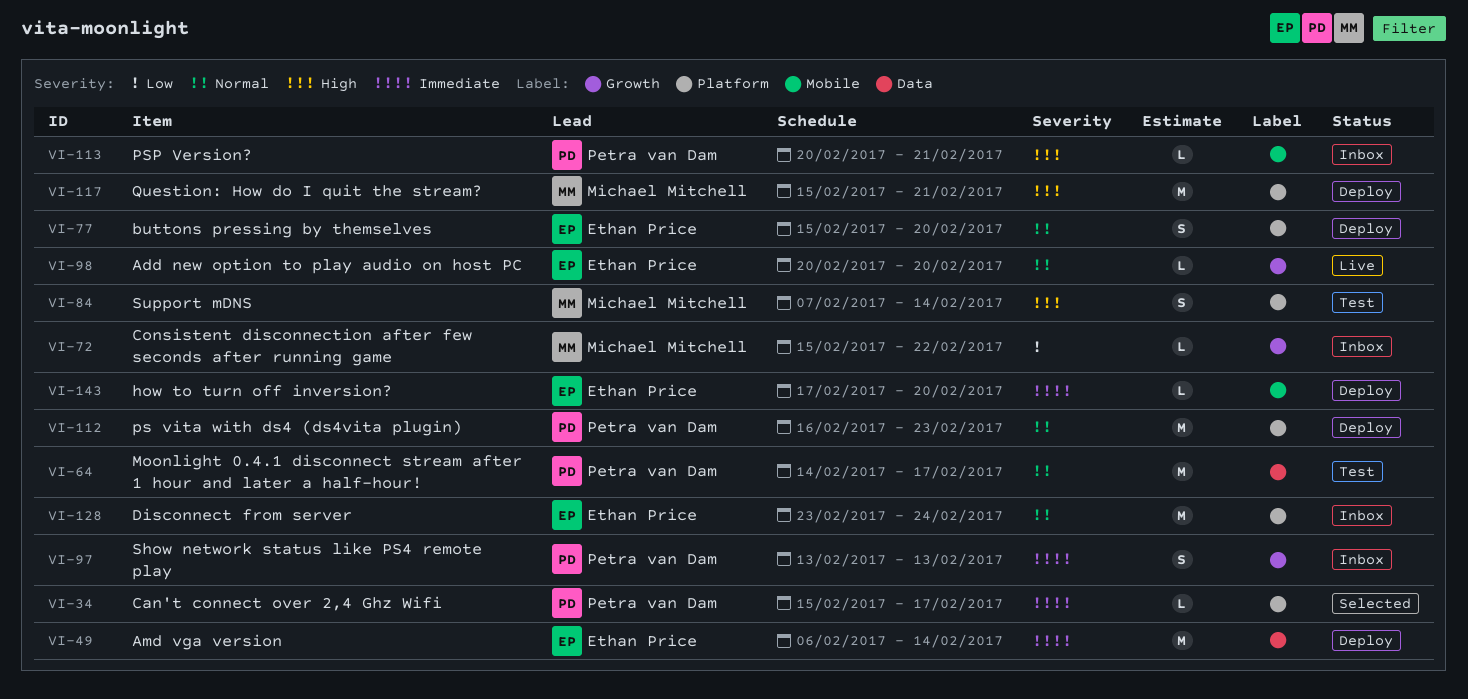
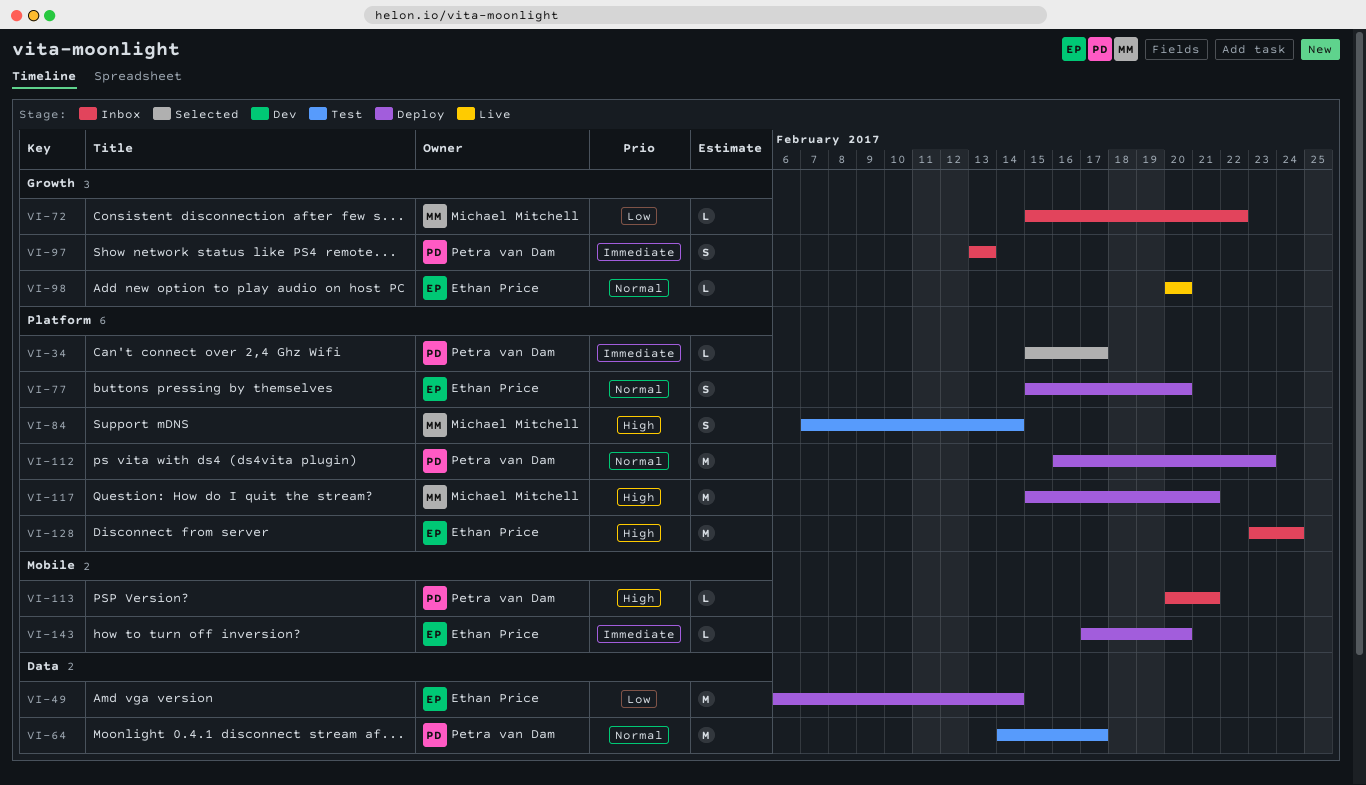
VI-49, priority: Immediate -> Low
VI-128, priority: Normal -> High

